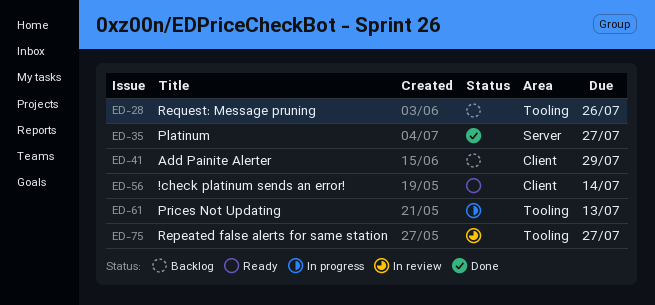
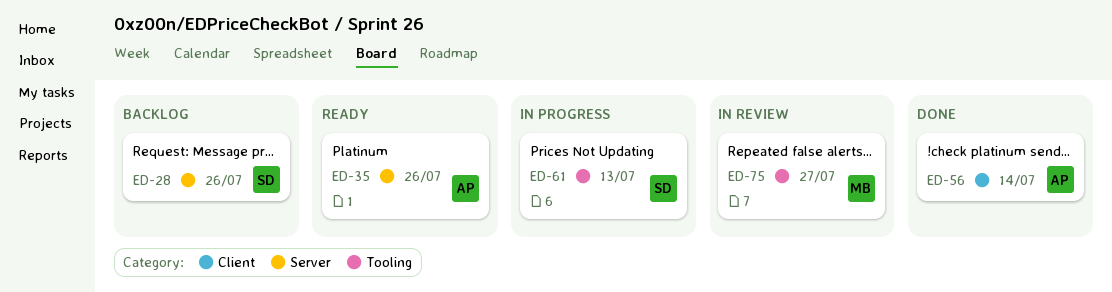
ED-28, label: Tooling -> Server
ED-35, status: Done -> Ready
ED-35, due: Jul 27 -> Jul 26
ED-41: present -> none
ED-56, status: Ready -> Done

